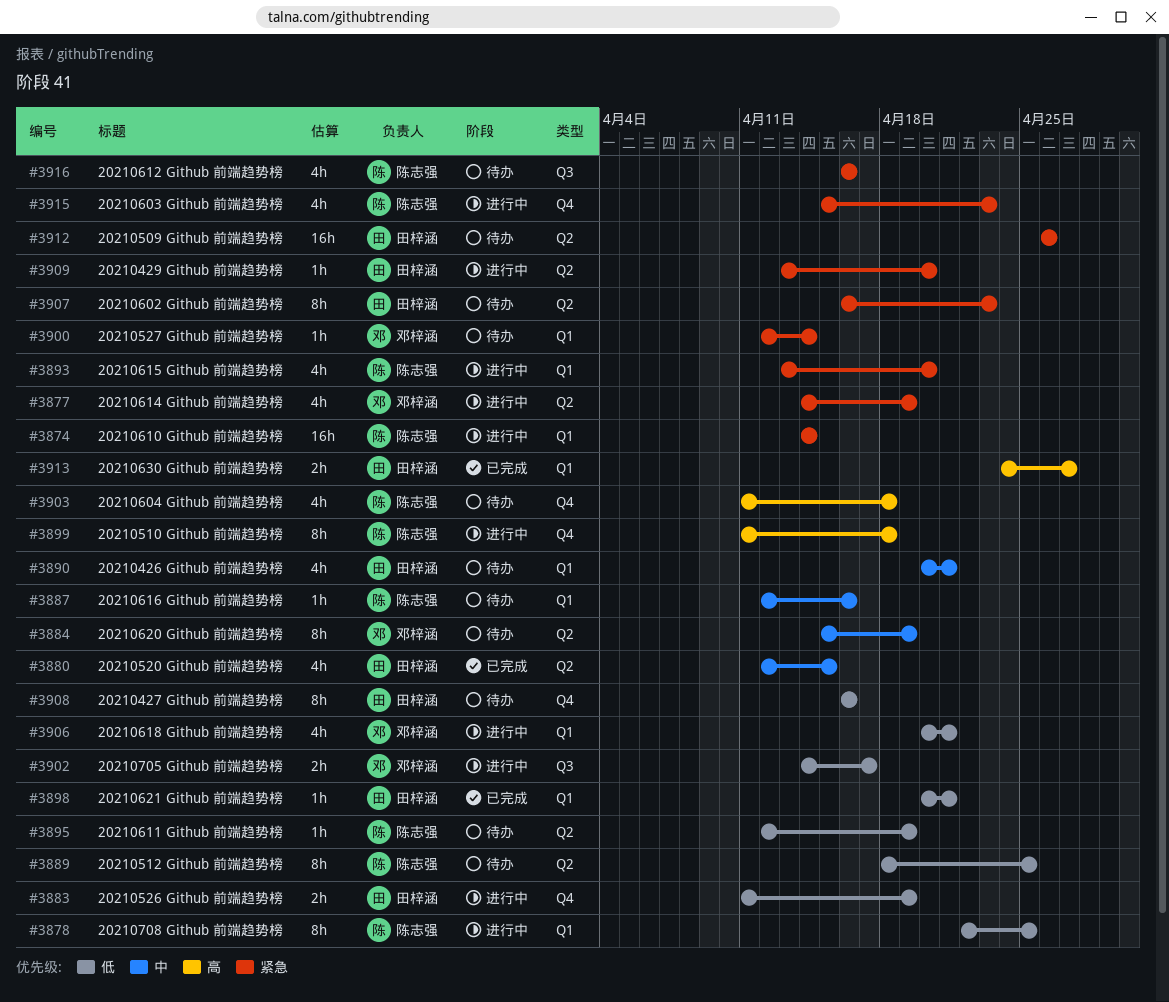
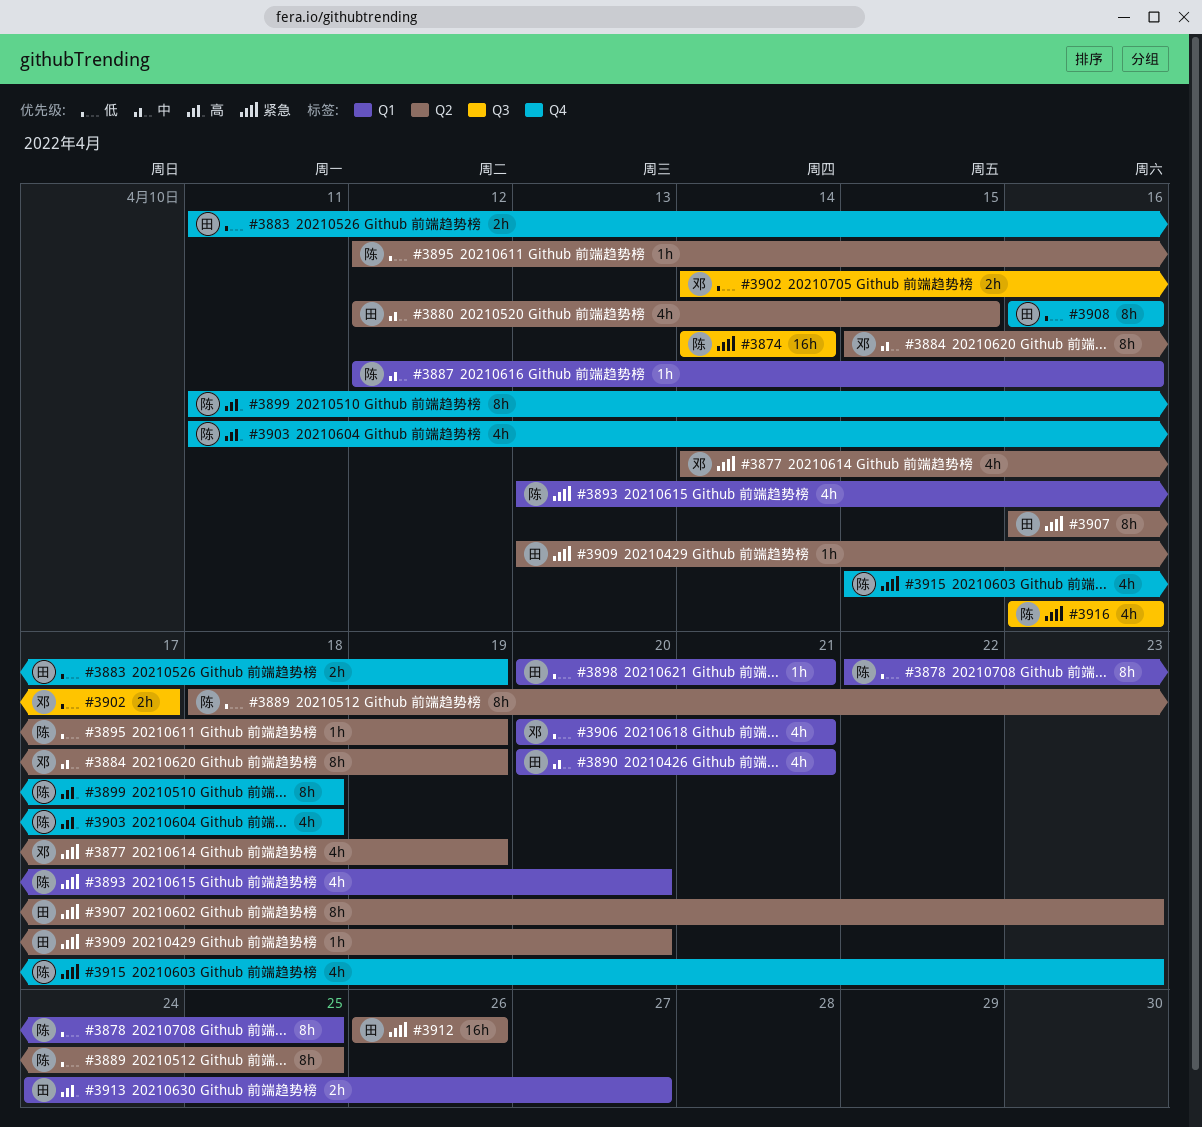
#3874, label: Q1 -> Q3
#3900: present -> none

